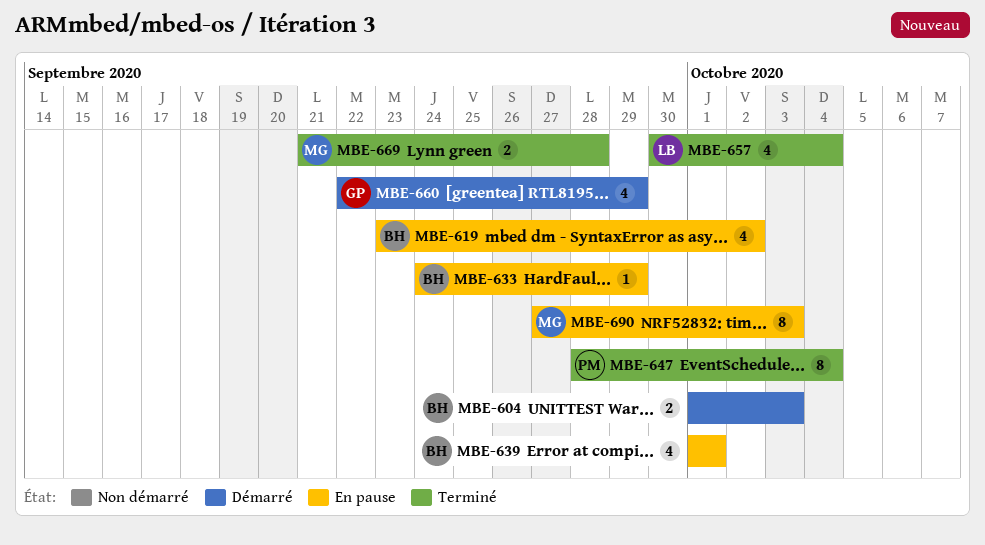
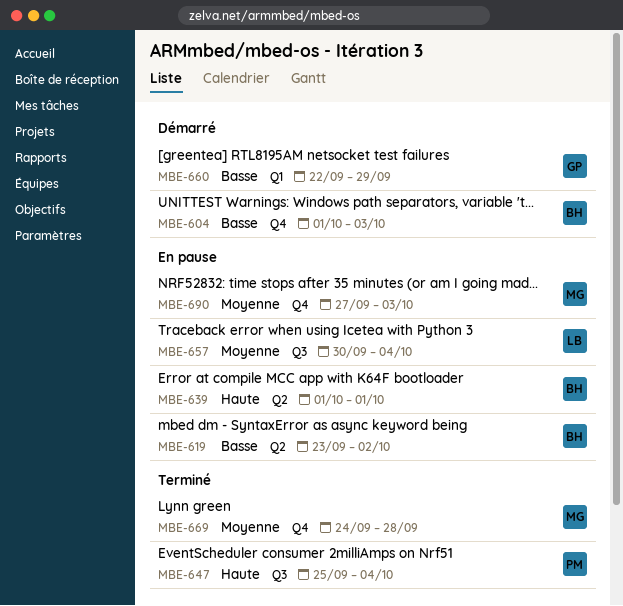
MBE-633: present -> none
MBE-647, start: Sep 28 -> Sep 25
MBE-657, status: Terminé -> En pause
MBE-669, start: Sep 21 -> Sep 24

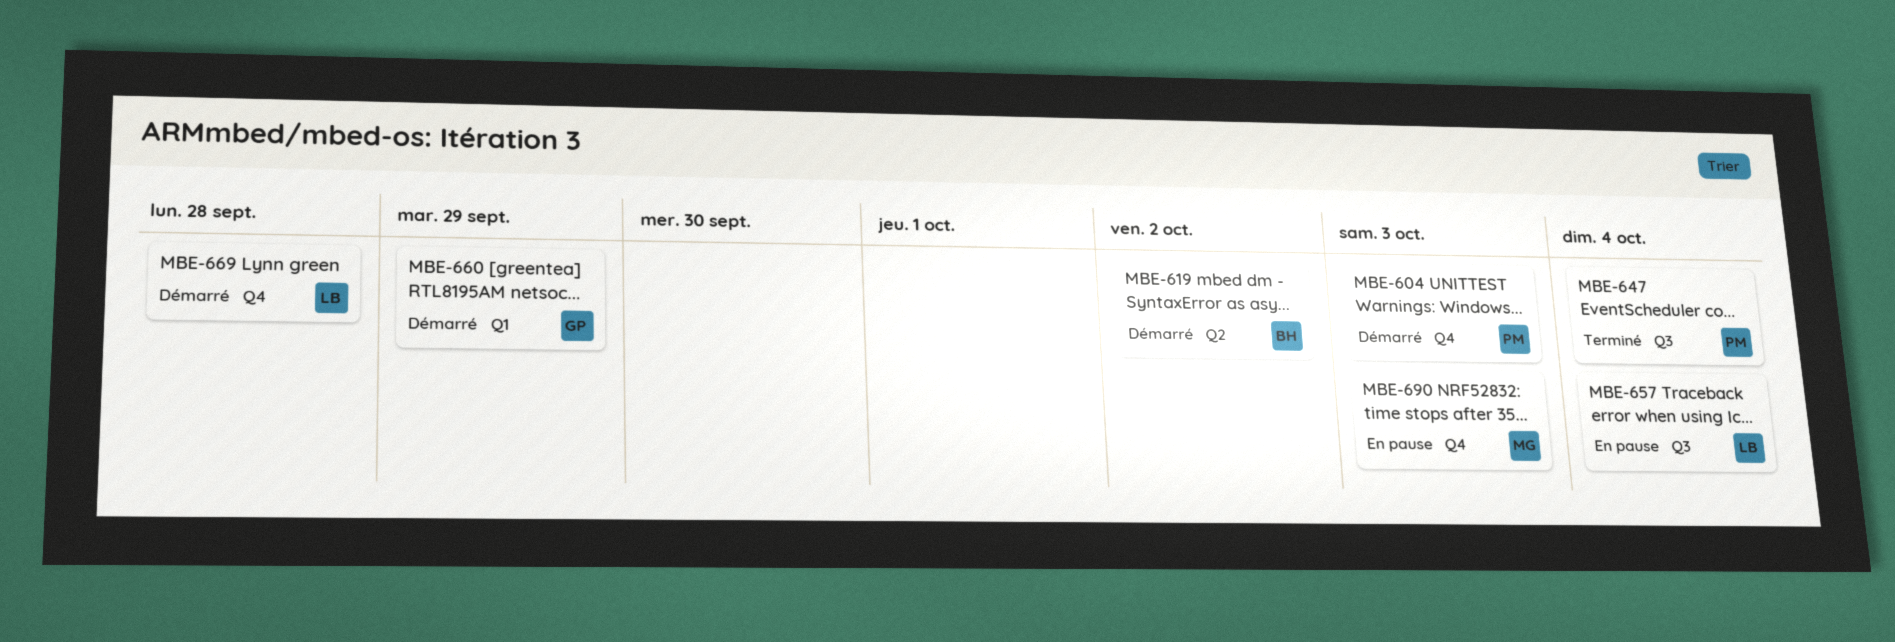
MBE-604, owner: BH -> PM
MBE-619, status: En pause -> Démarré
MBE-639: present -> none
MBE-669, status: Terminé -> Démarré
MBE-669, owner: MG -> LB

